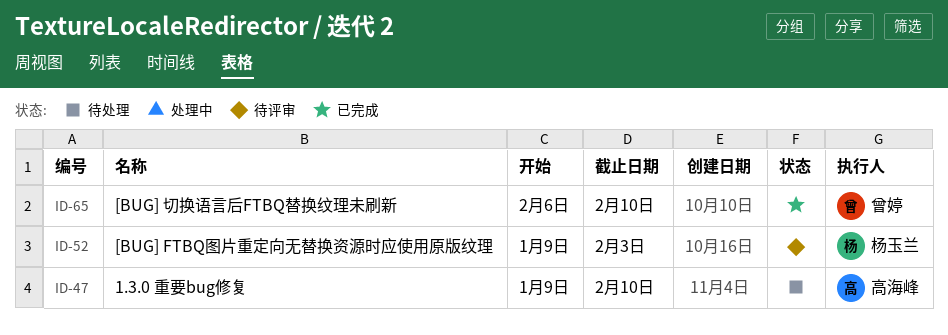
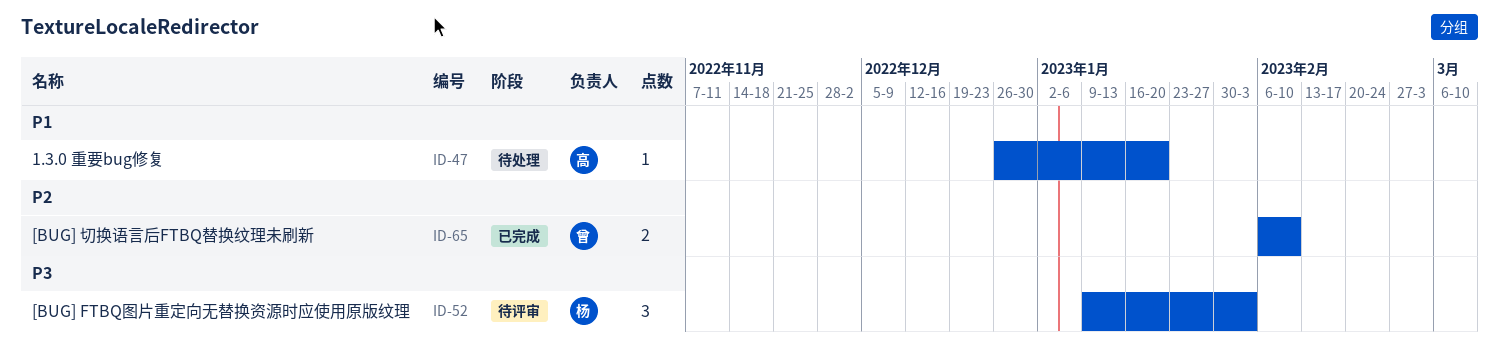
ID-47, start: Jan 9 -> Dec 26
ID-47, due: Feb 10 -> Jan 20

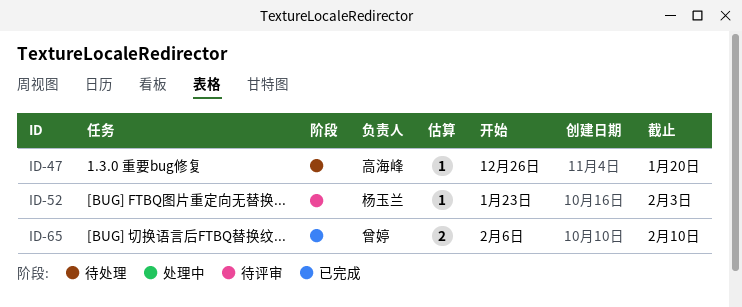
ID-52, estimate: 3 -> 1
ID-52, start: Jan 9 -> Jan 23

